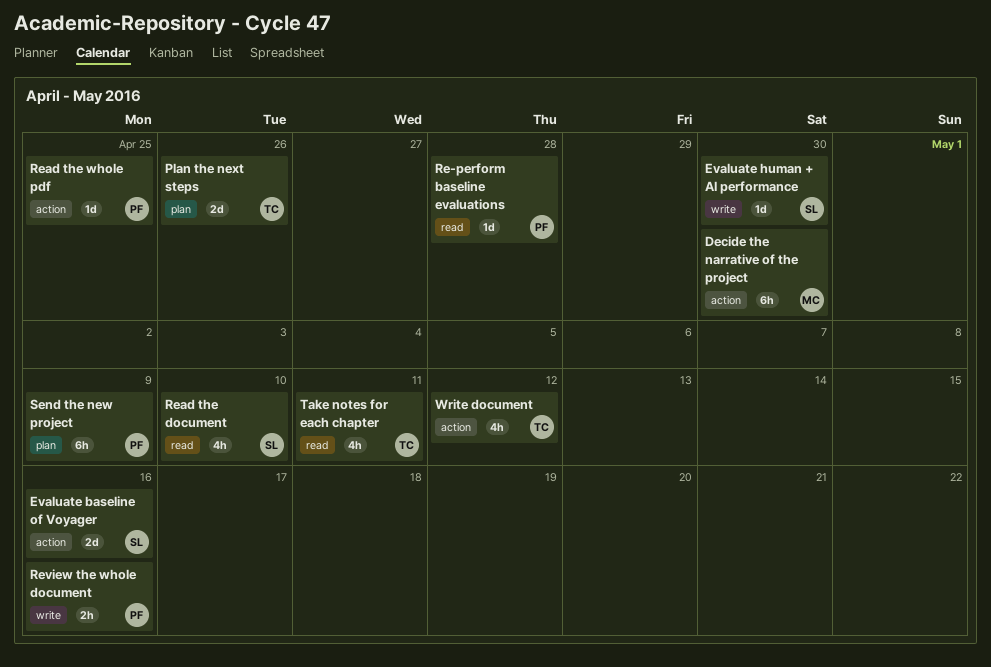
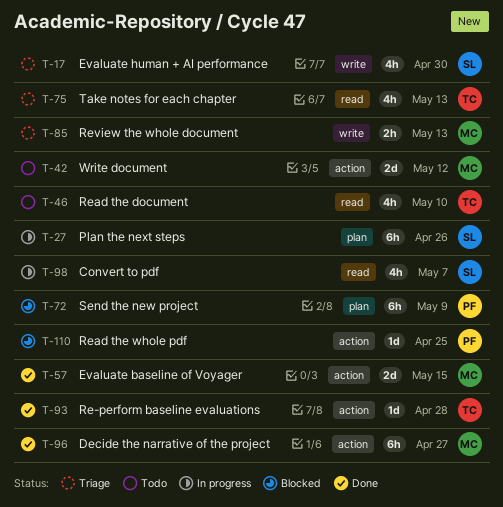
Convert to pdf: none -> present
Decide the narrative of the project, due: Apr 30 -> Apr 27
Evaluate baseline of Voyager, owner: SL -> MC
Evaluate baseline of Voyager, due: May 16 -> May 15
Evaluate human + AI performance, estimate: 1d -> 4h
Plan the next steps, owner: TC -> SL
Plan the next steps, estimate: 2d -> 6h
Re-perform baseline evaluations, owner: PF -> TC
Re-perform baseline evaluations, label: read -> action
Read the document, owner: SL -> TC
Review the whole document, owner: PF -> MC
Review the whole document, due: May 16 -> May 13
Take notes for each chapter, due: May 11 -> May 13
Write document, owner: TC -> MC
Write document, estimate: 4h -> 2d

